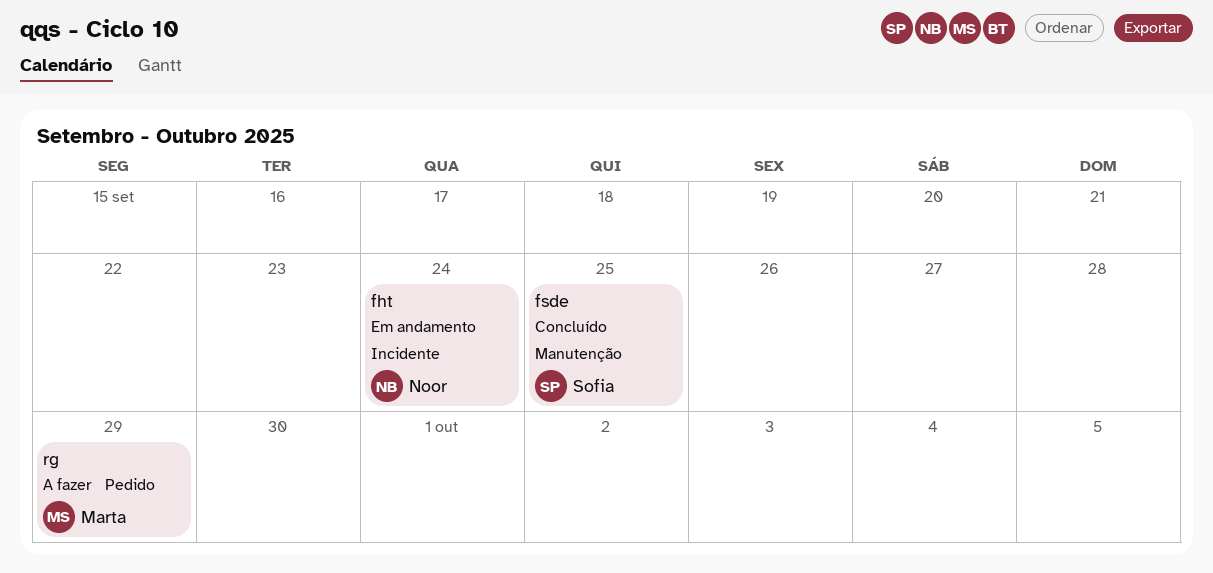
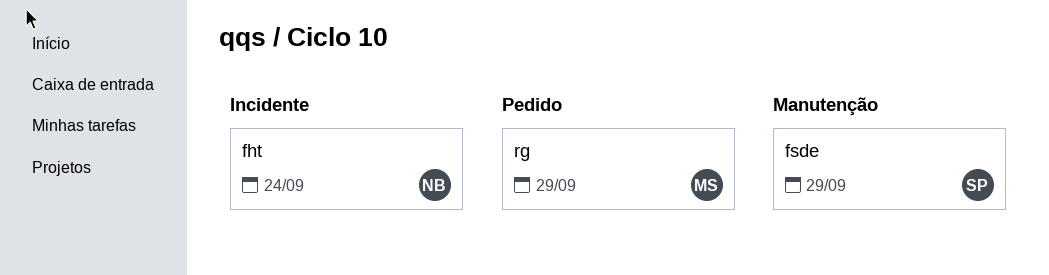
fsde, due: Sep 25 -> Sep 29

